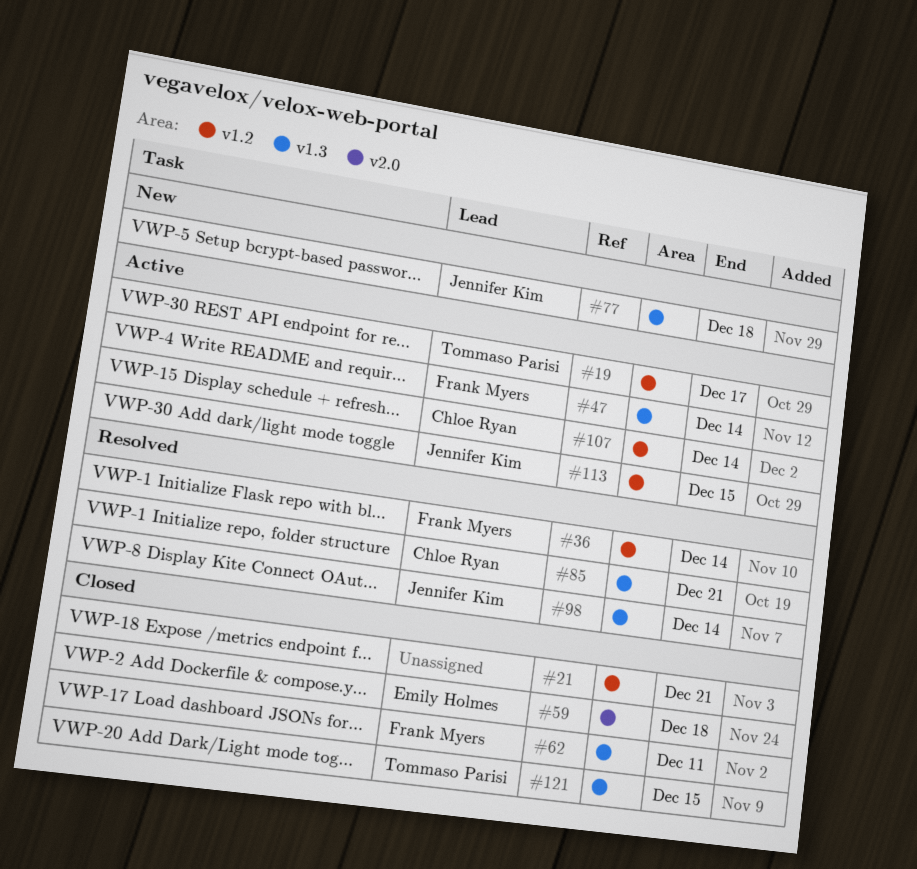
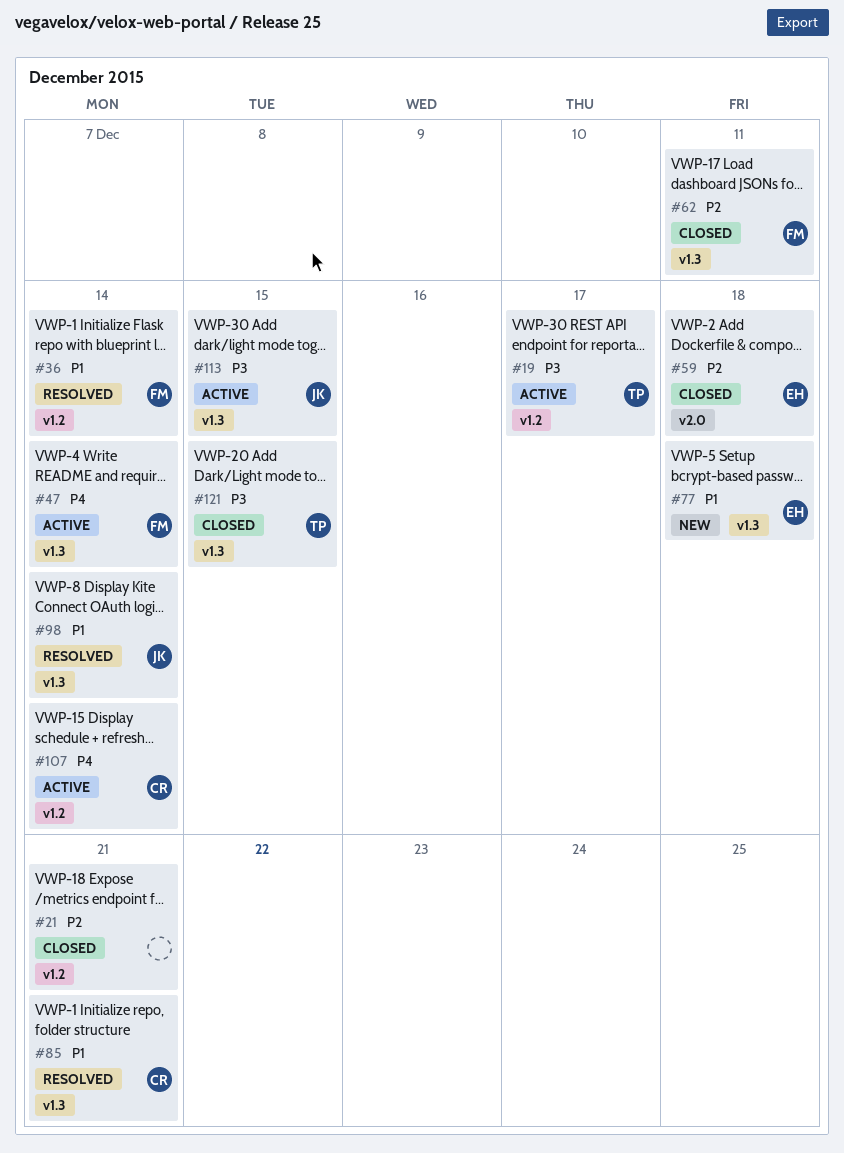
#77, owner: Jennifer Kim -> Emily Holmes
#113, label: v1.2 -> v1.3

